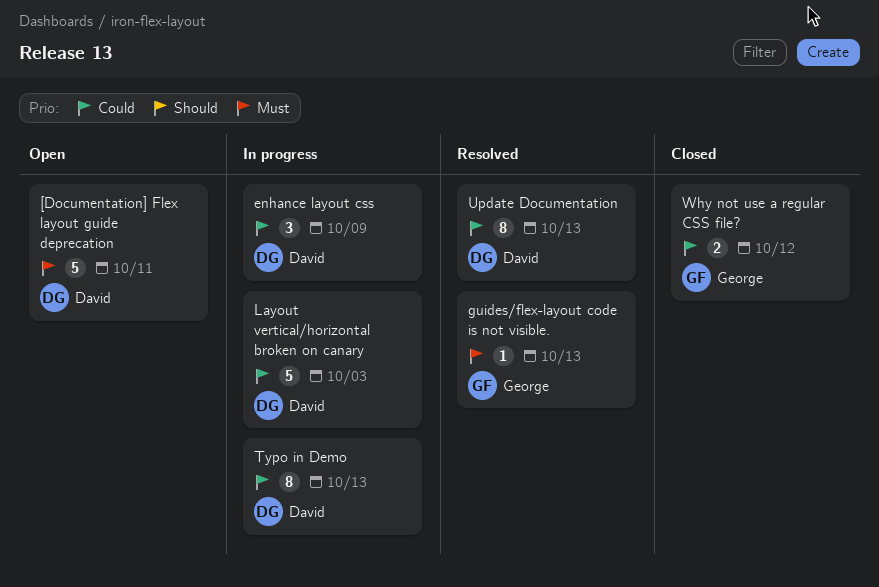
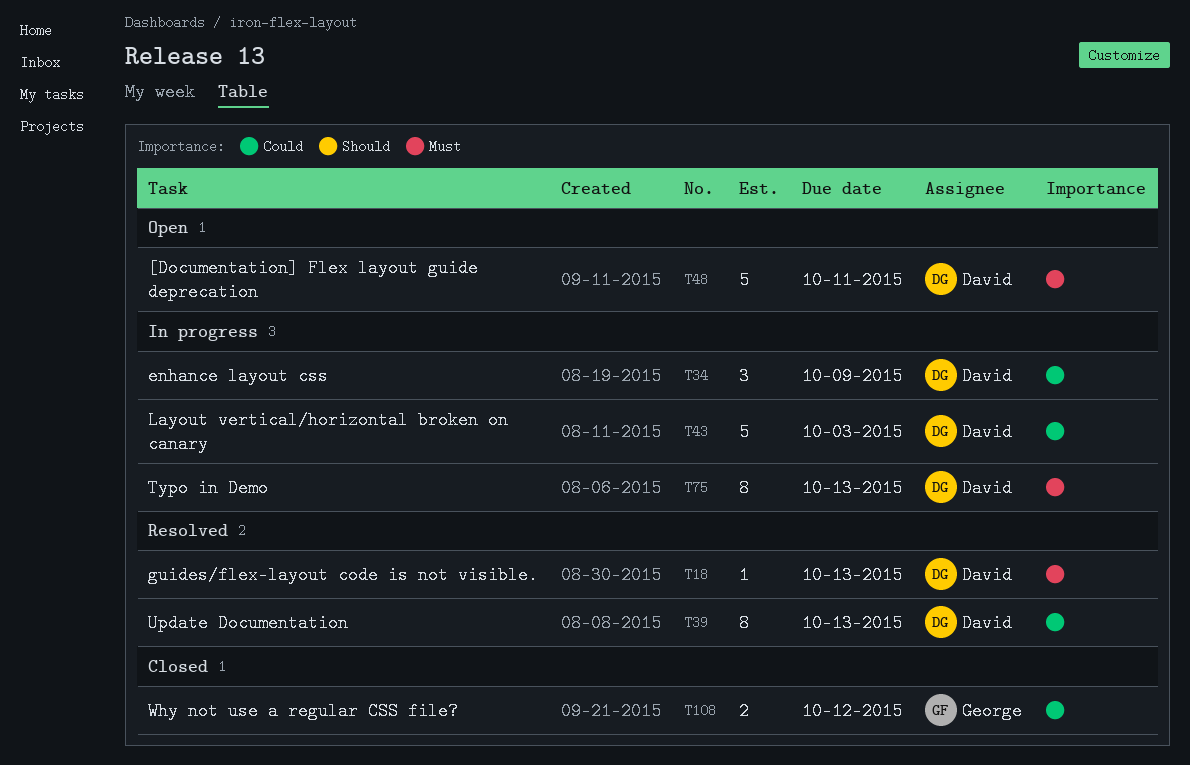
guides/flex-layout code is not visible., owner: George -> David
Typo in Demo, priority: Could -> Must

